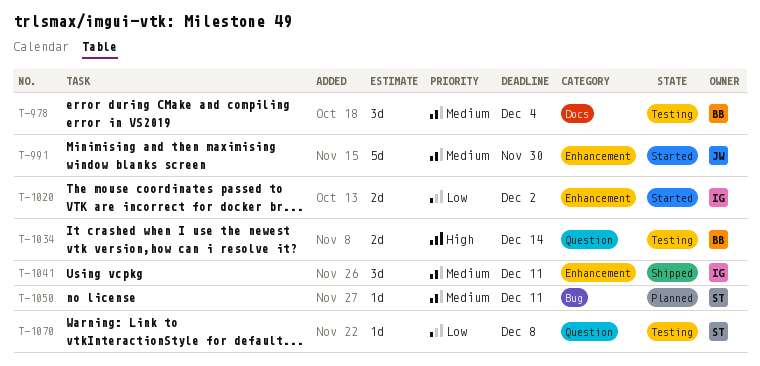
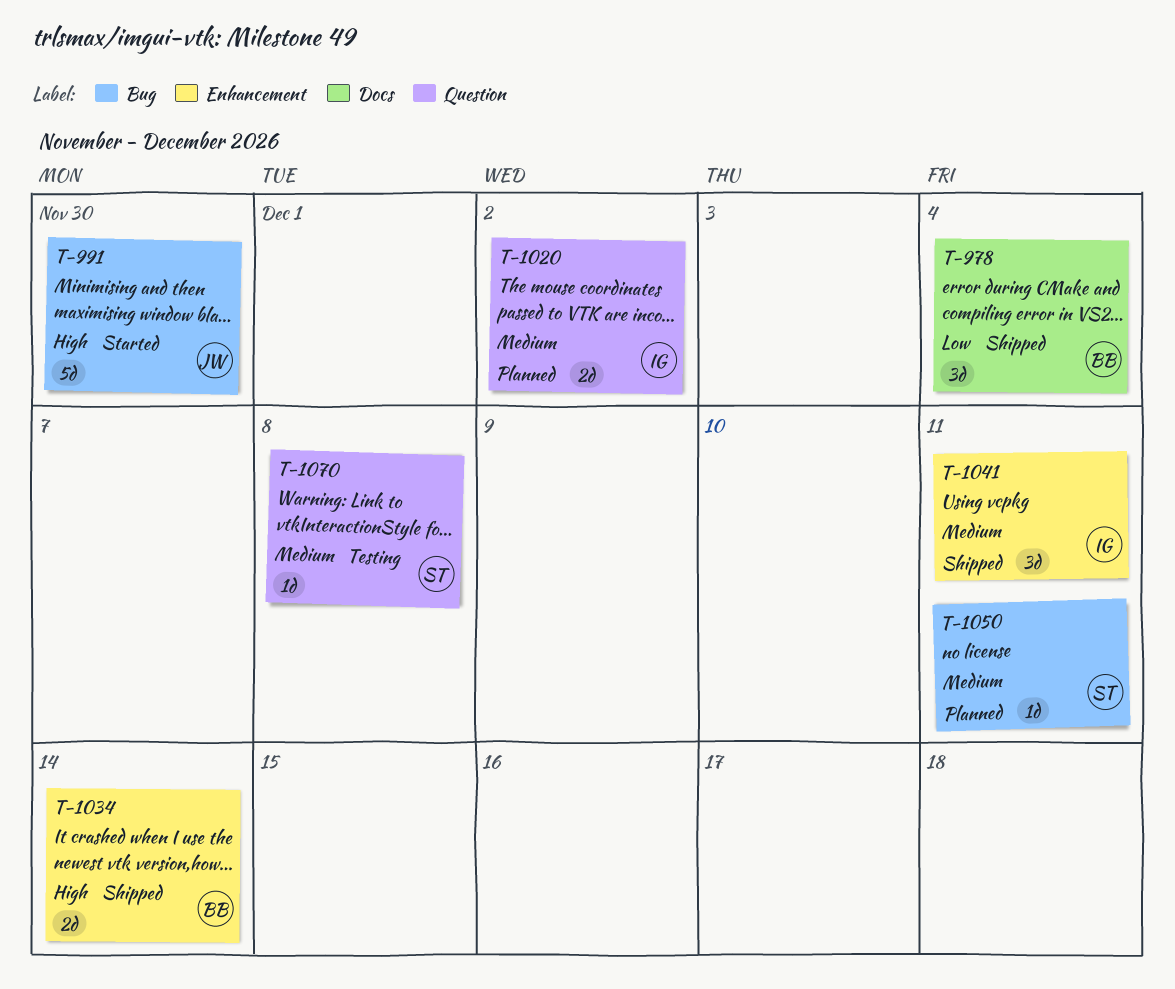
T-978, status: Testing -> Shipped
T-978, priority: Medium -> Low
T-991, priority: Medium -> High
T-991, label: Enhancement -> Bug
T-1020, status: Started -> Planned
T-1020, priority: Low -> Medium
T-1020, label: Enhancement -> Question
T-1034, status: Testing -> Shipped
T-1034, label: Question -> Enhancement
T-1070, priority: Low -> Medium

